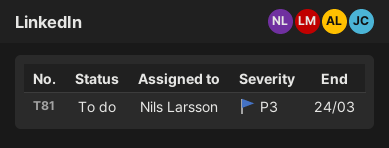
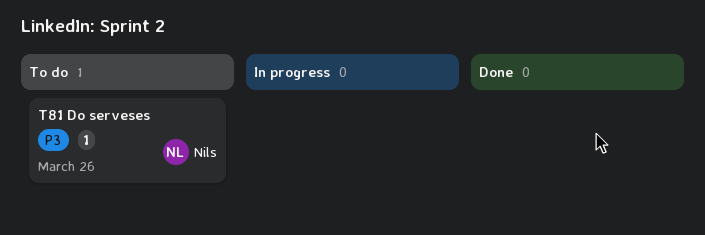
T81, due: Mar 24 -> Mar 26

